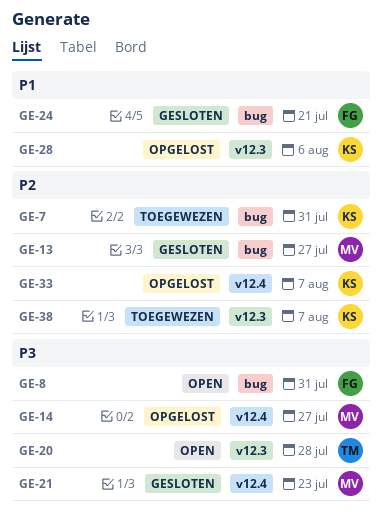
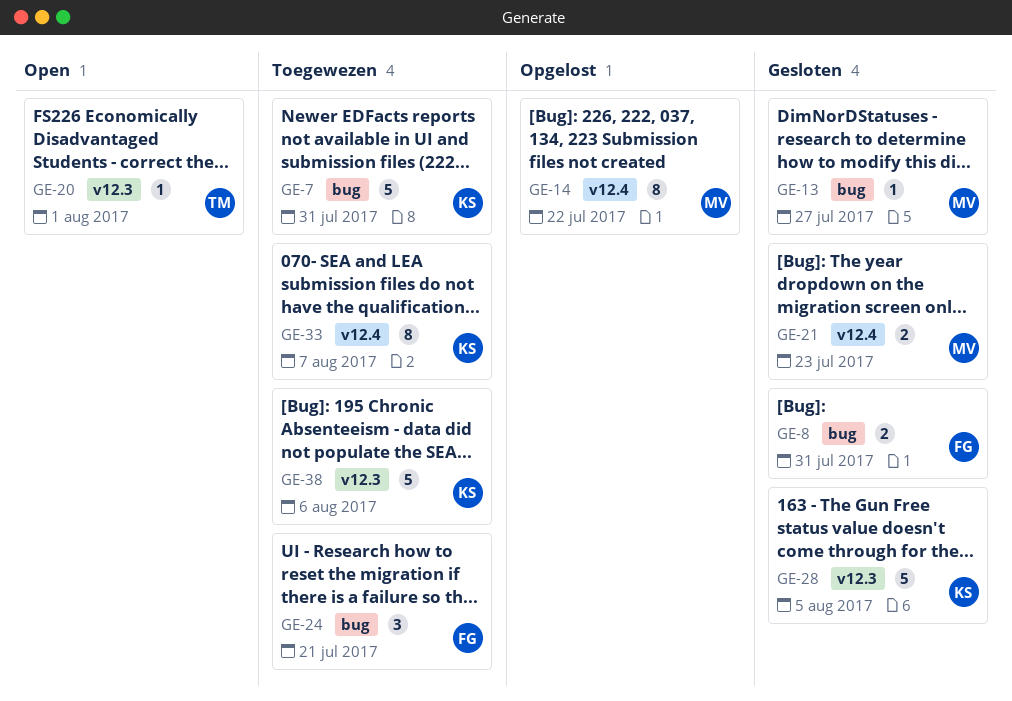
GE-8, status: Open -> Gesloten
GE-14, due: Jul 27 -> Jul 22
GE-20, due: Jul 28 -> Aug 1
GE-24, status: Gesloten -> Toegewezen
GE-28, status: Opgelost -> Gesloten
GE-28, due: Aug 6 -> Aug 5
GE-33, status: Opgelost -> Toegewezen
GE-38, due: Aug 7 -> Aug 6

